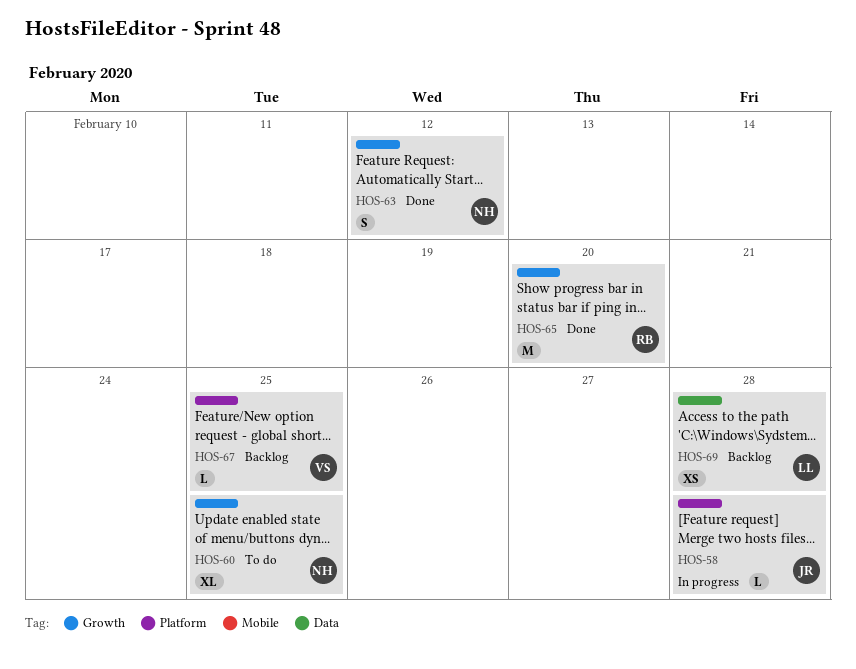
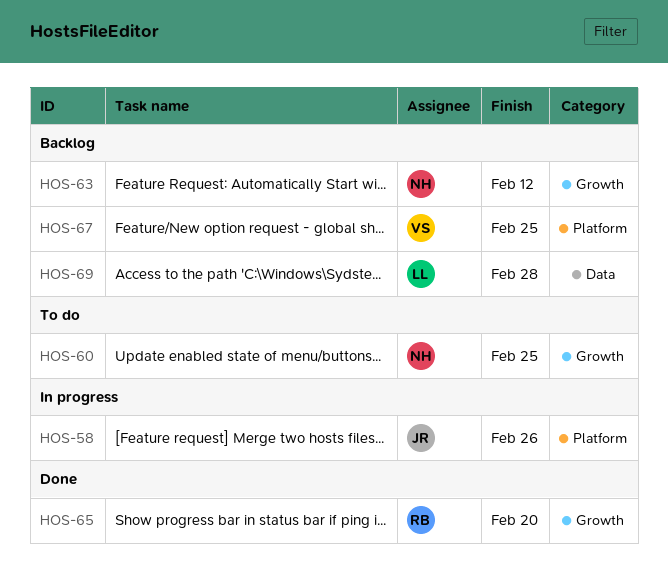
HOS-58, due: Feb 28 -> Feb 26
HOS-63, status: Done -> Backlog

